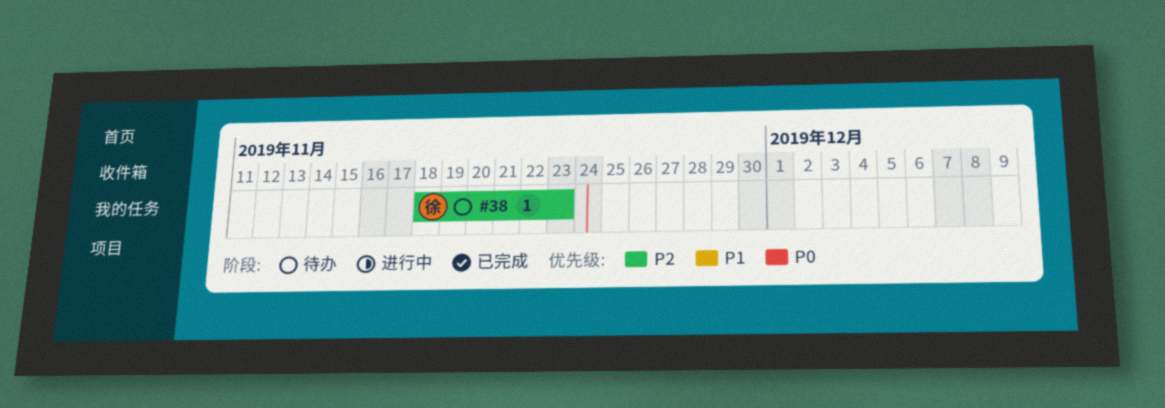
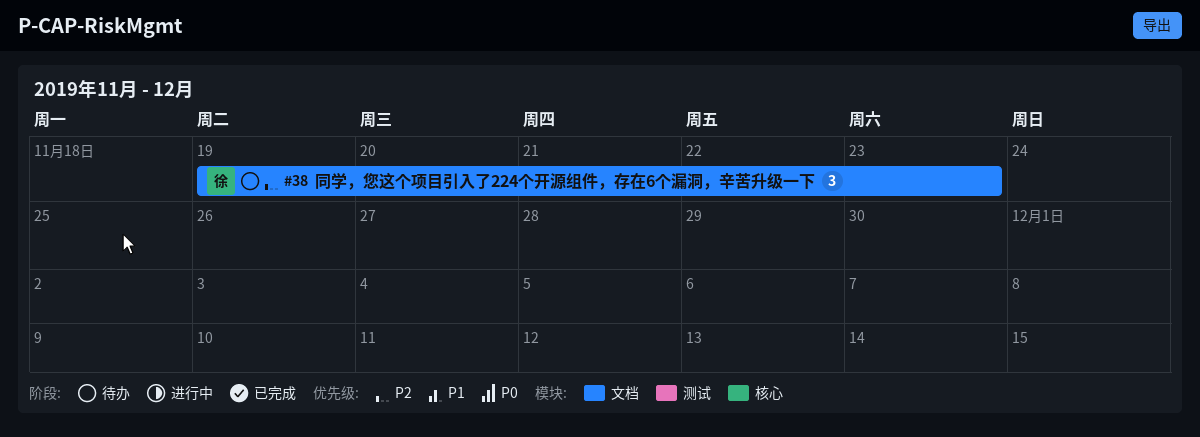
#38, estimate: 1 -> 3
#38, start: Nov 18 -> Nov 19

